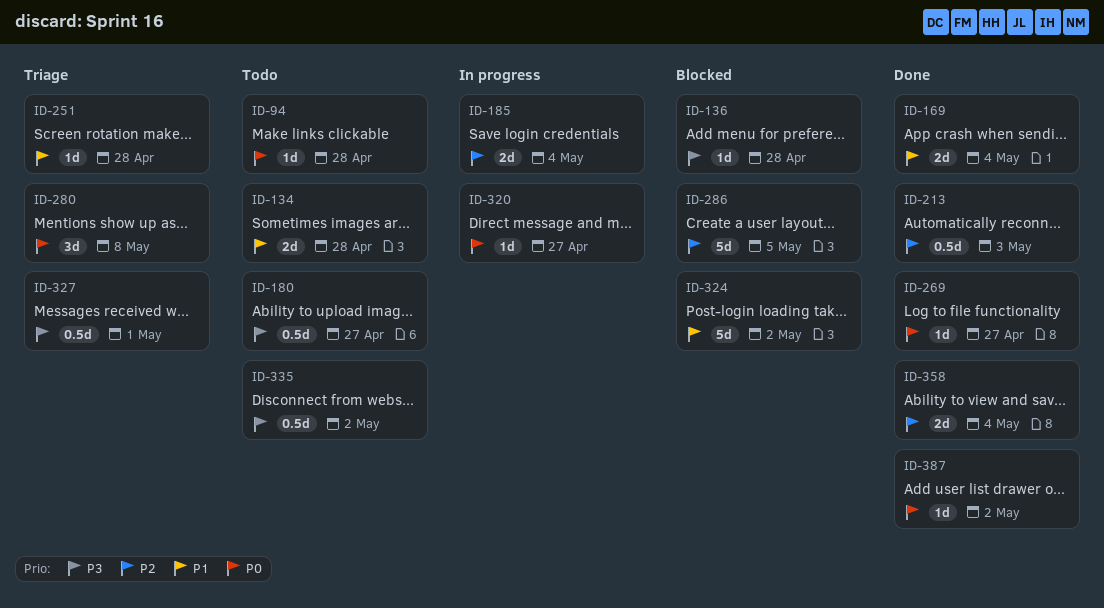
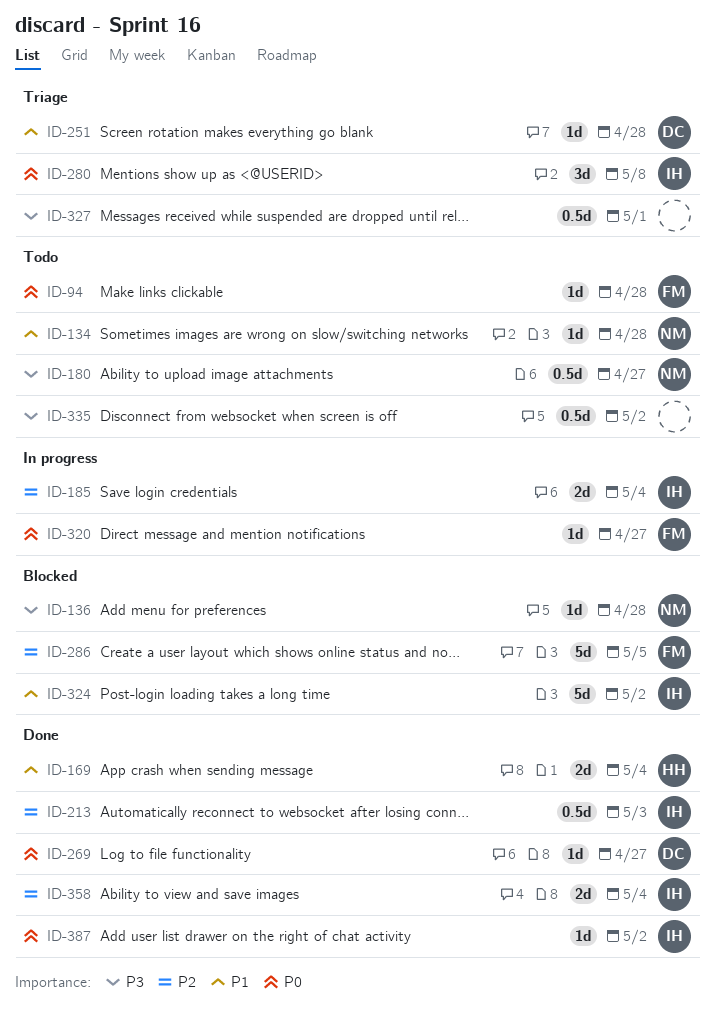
ID-134, estimate: 2d -> 1d

